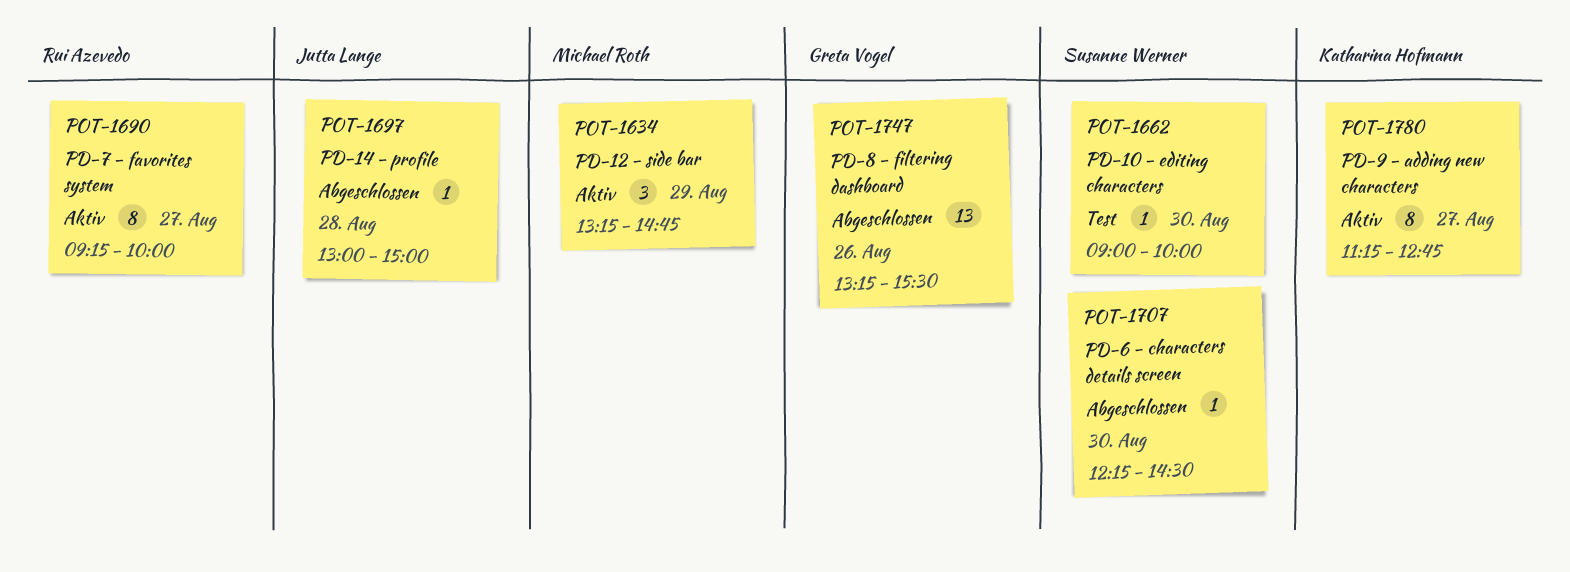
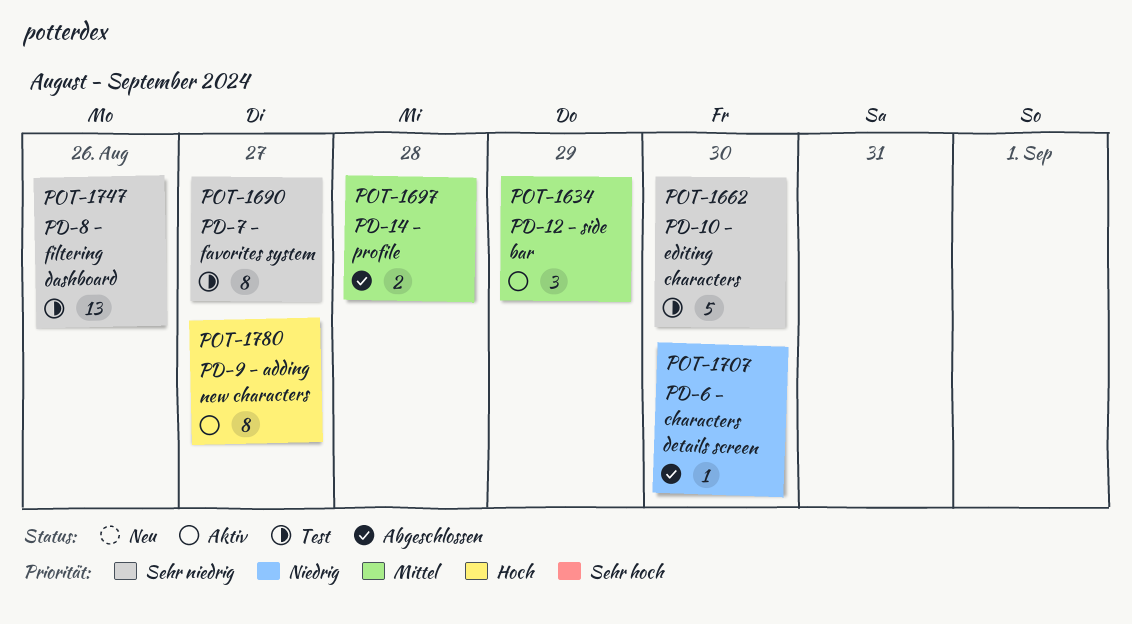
POT-1662, estimate: 1 -> 5
POT-1690, status: Aktiv -> Test
POT-1697, estimate: 1 -> 2
POT-1747, status: Abgeschlossen -> Test

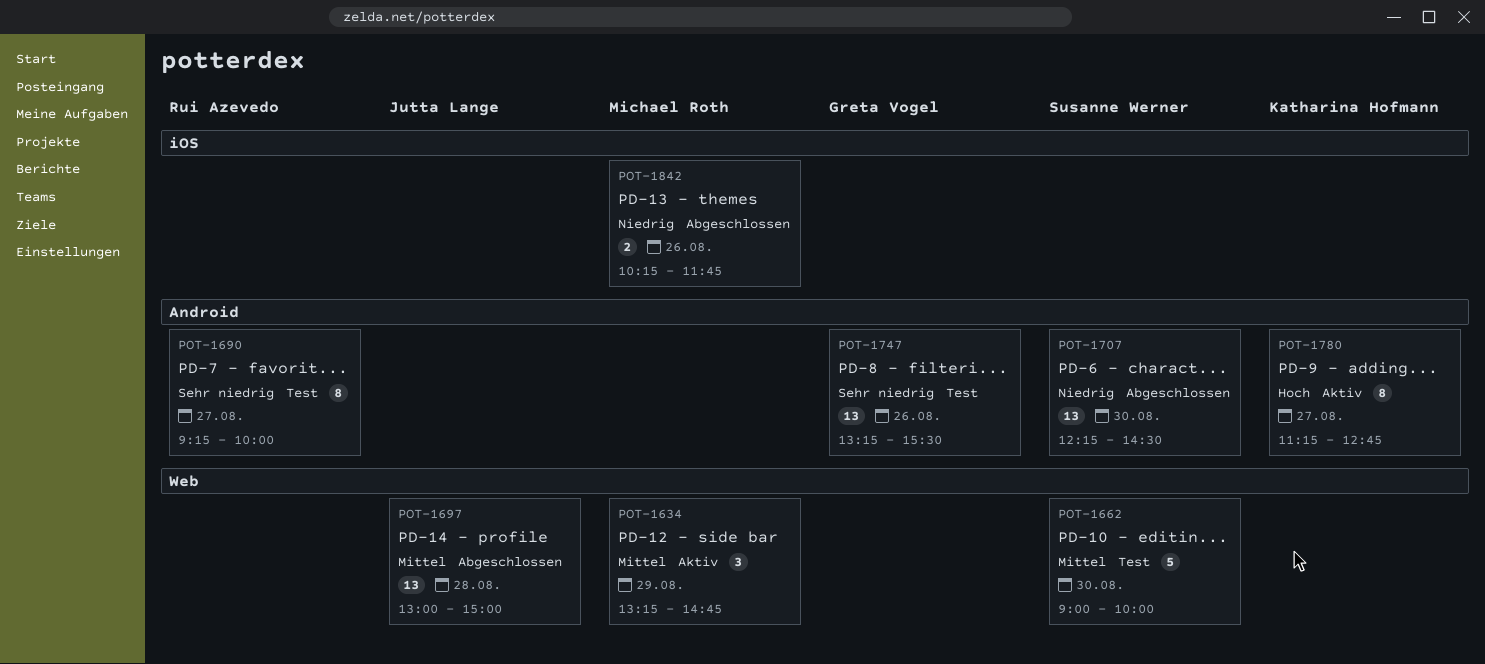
POT-1662, priority: Sehr niedrig -> Mittel
POT-1697, estimate: 2 -> 13
POT-1707, estimate: 1 -> 13
POT-1842: none -> present

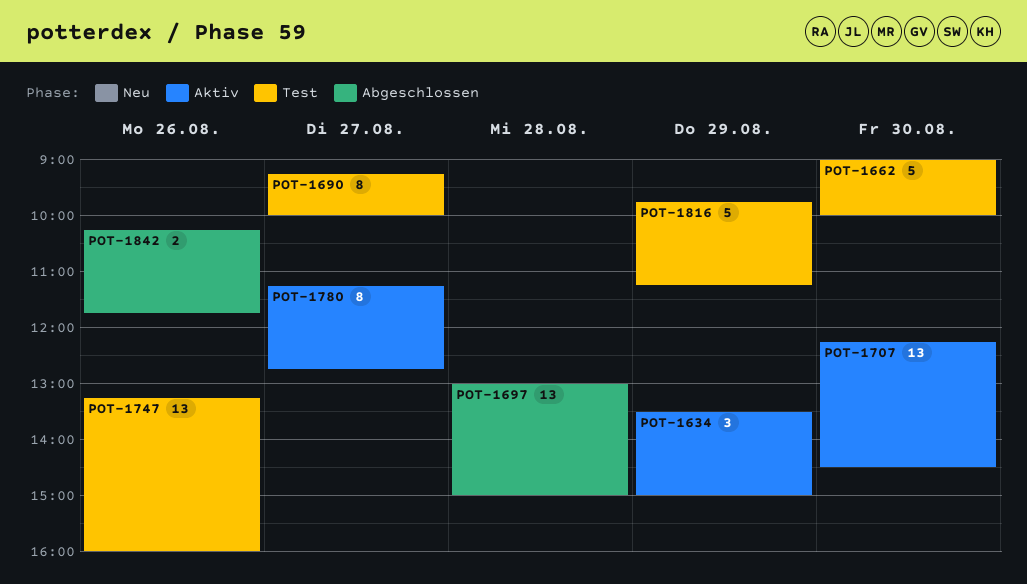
POT-1634, begins: 13:15 -> 13:30
POT-1634, ends: 14:45 -> 15:00
POT-1707, status: Abgeschlossen -> Aktiv
POT-1747, ends: 15:30 -> 16:00
POT-1816: none -> present

